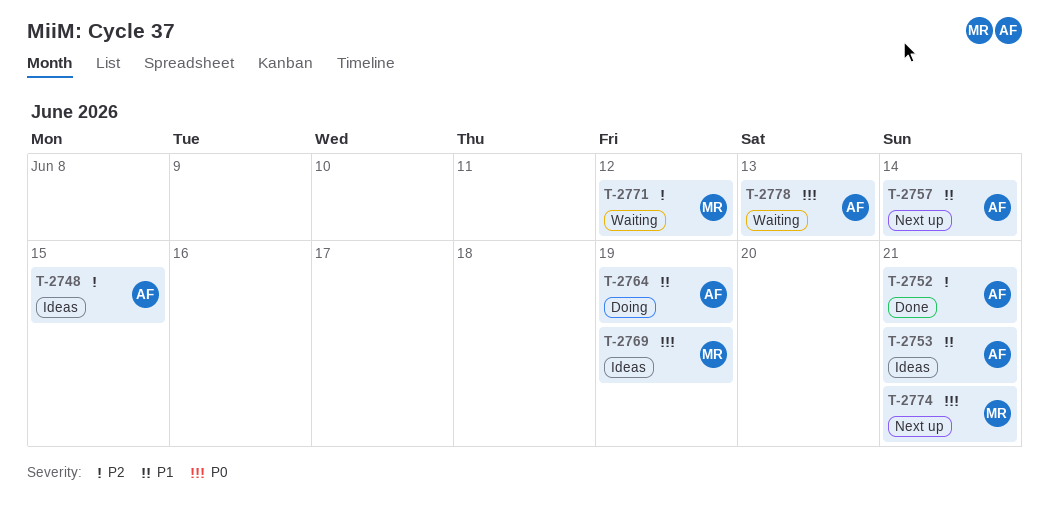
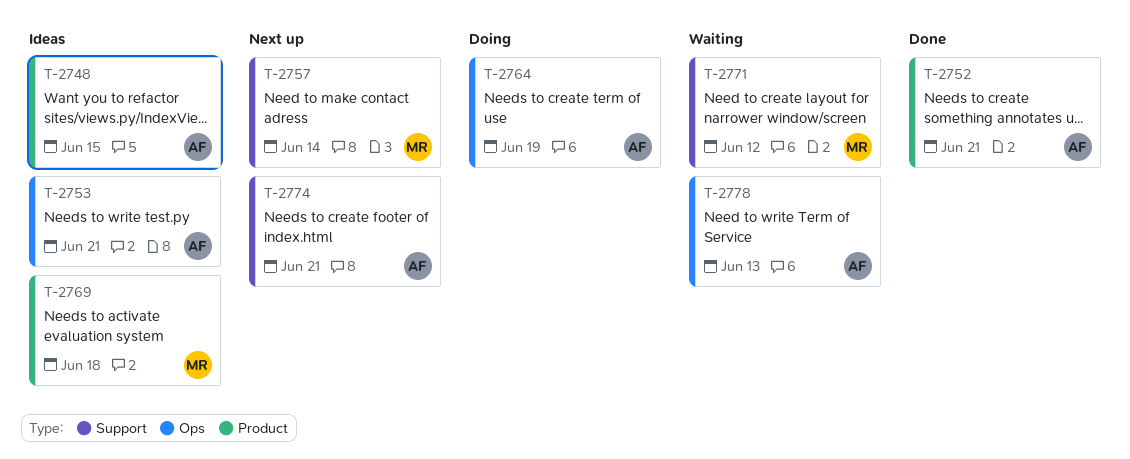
T-2757, owner: AF -> MR
T-2769, due: Jun 19 -> Jun 18
T-2774, owner: MR -> AF

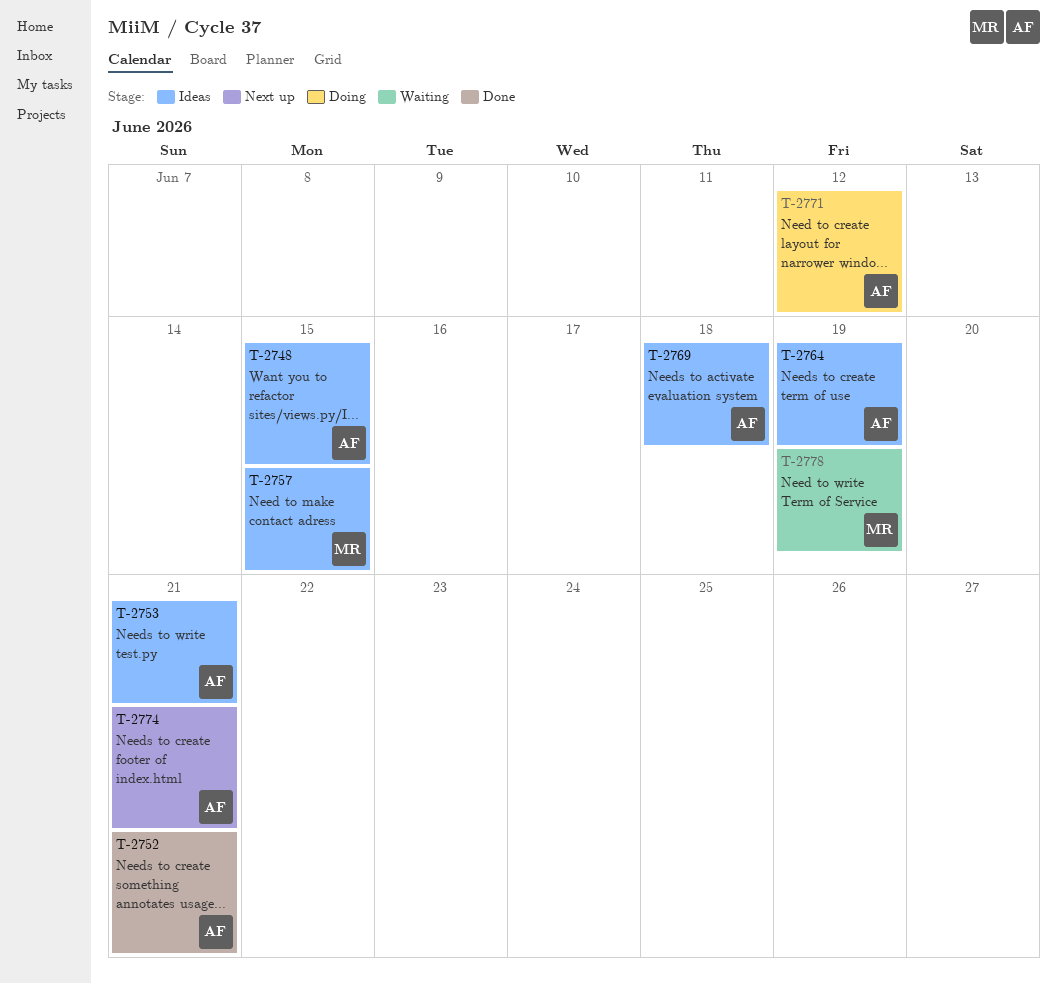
T-2757, status: Next up -> Ideas
T-2757, due: Jun 14 -> Jun 15
T-2764, status: Doing -> Ideas
T-2769, owner: MR -> AF
T-2771, status: Waiting -> Doing
T-2771, owner: MR -> AF
T-2778, owner: AF -> MR
T-2778, due: Jun 13 -> Jun 19

